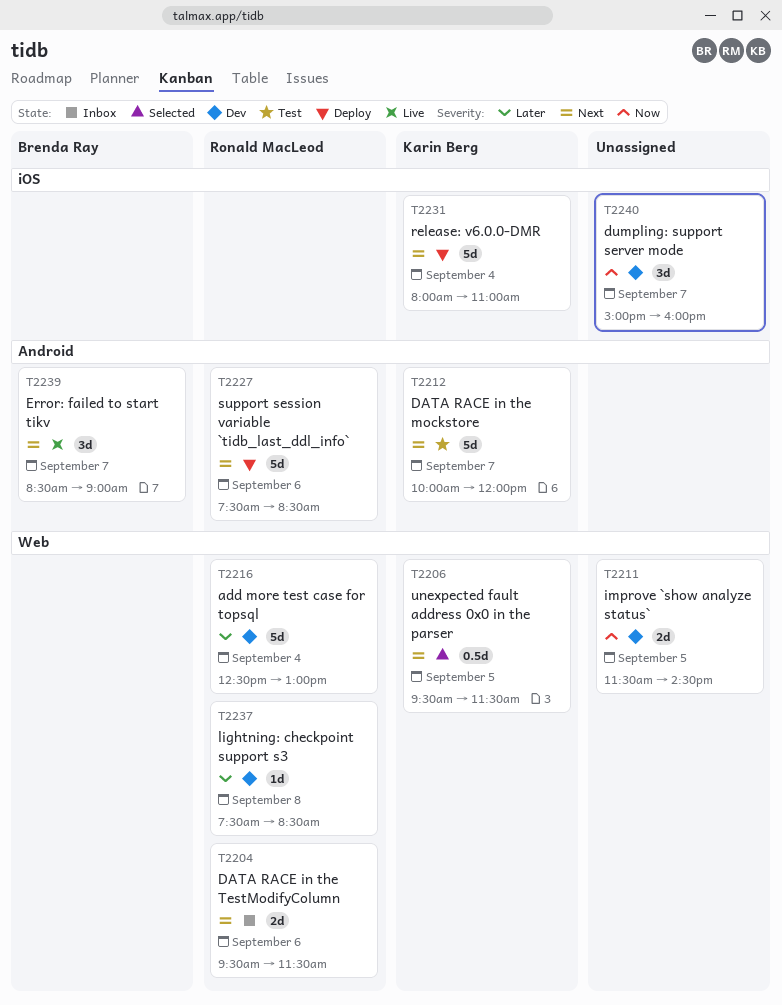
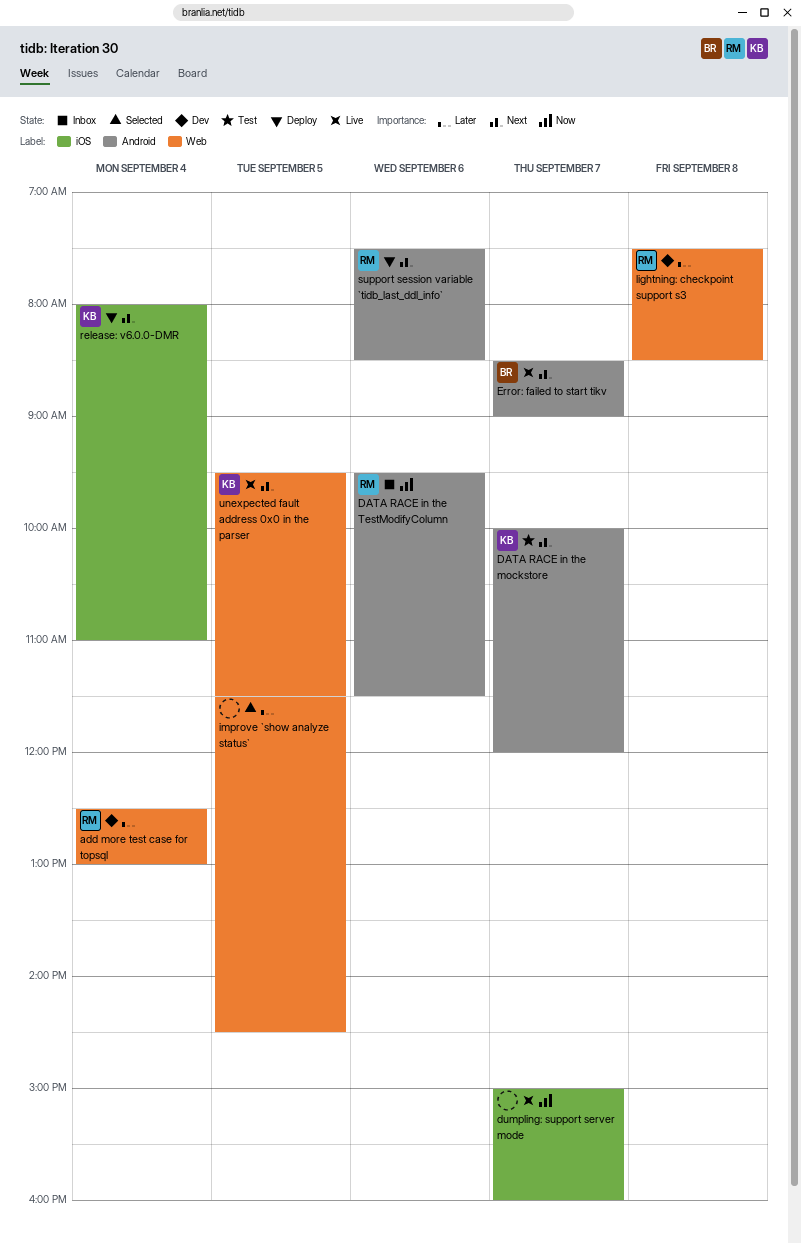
DATA RACE in the TestModifyColumn, priority: Next -> Now
DATA RACE in the TestModifyColumn, label: Web -> Android
dumpling: support server mode, status: Dev -> Live
improve `show analyze status`, status: Dev -> Selected
improve `show analyze status`, priority: Now -> Later
unexpected fault address 0x0 in the parser, status: Selected -> Live

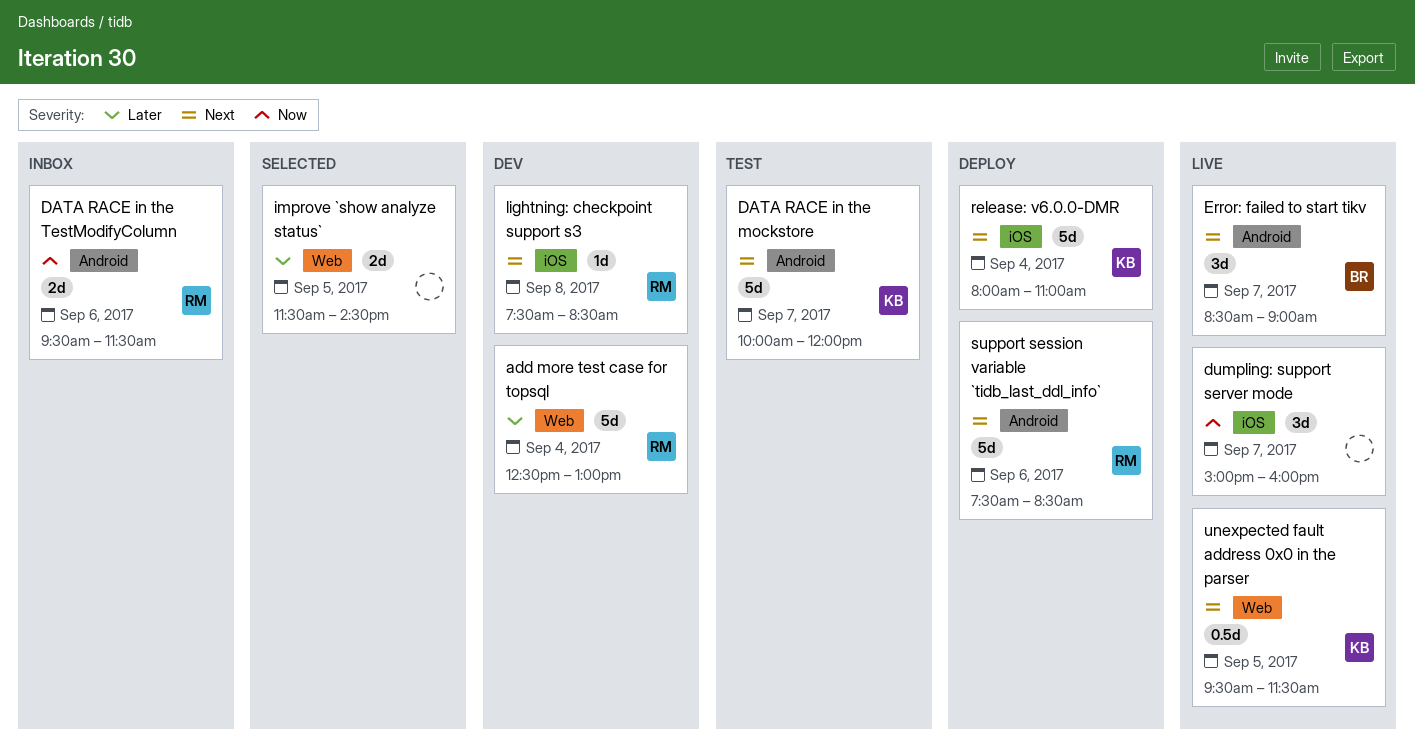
lightning: checkpoint support s3, priority: Later -> Next
lightning: checkpoint support s3, label: Web -> iOS

